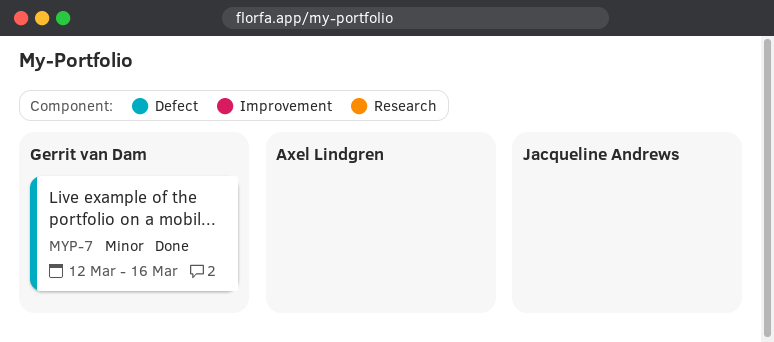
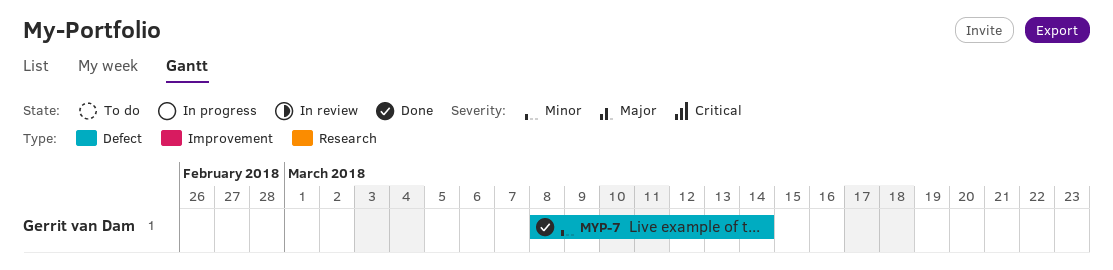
MYP-7, start: Mar 12 -> Mar 8
MYP-7, due: Mar 16 -> Mar 14

